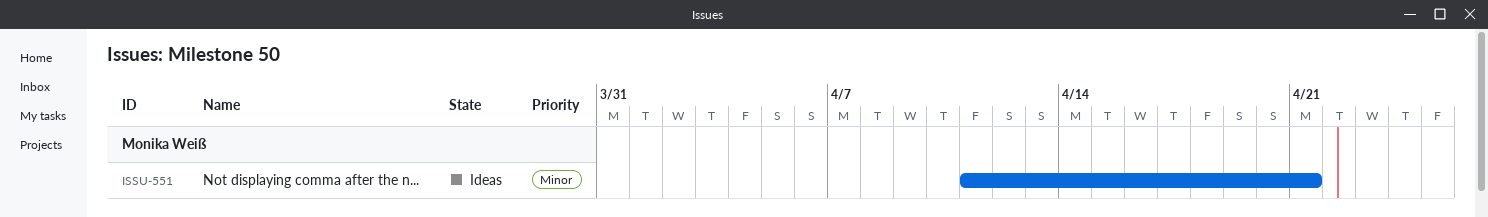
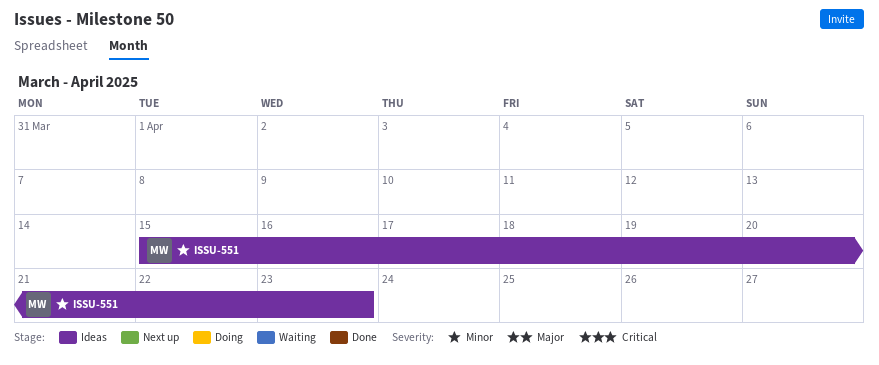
ISSU-551, start: Apr 11 -> Apr 15
ISSU-551, due: Apr 21 -> Apr 23

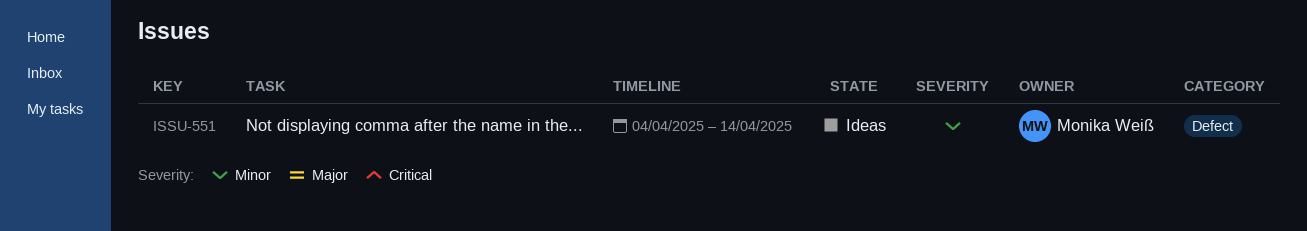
ISSU-551, start: Apr 15 -> Apr 4
ISSU-551, due: Apr 23 -> Apr 14

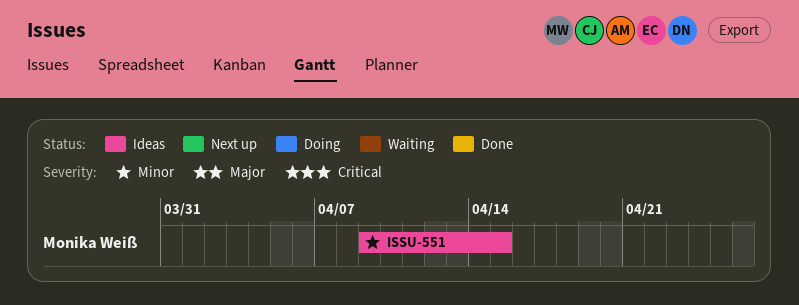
ISSU-551, start: Apr 4 -> Apr 9
ISSU-551, due: Apr 14 -> Apr 15

